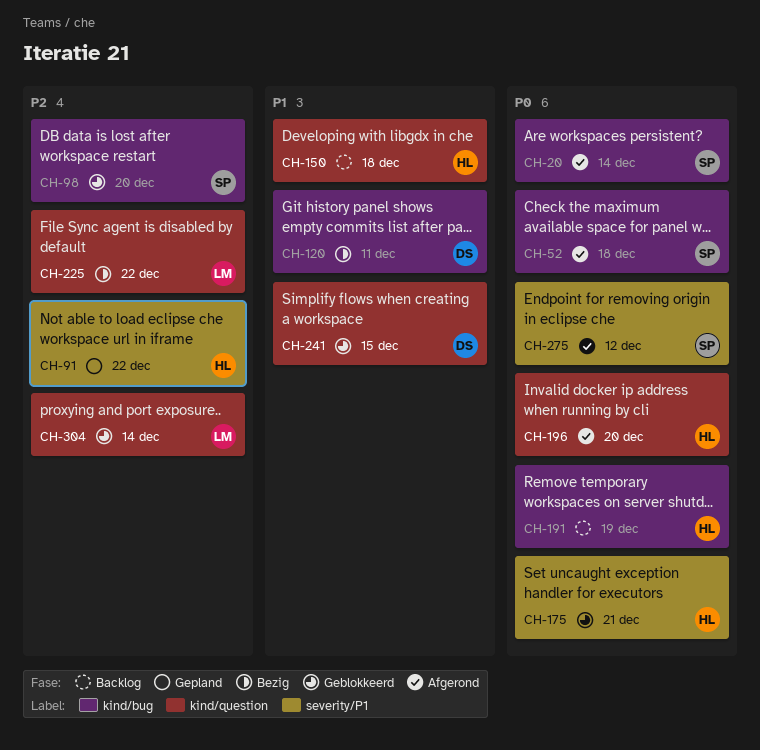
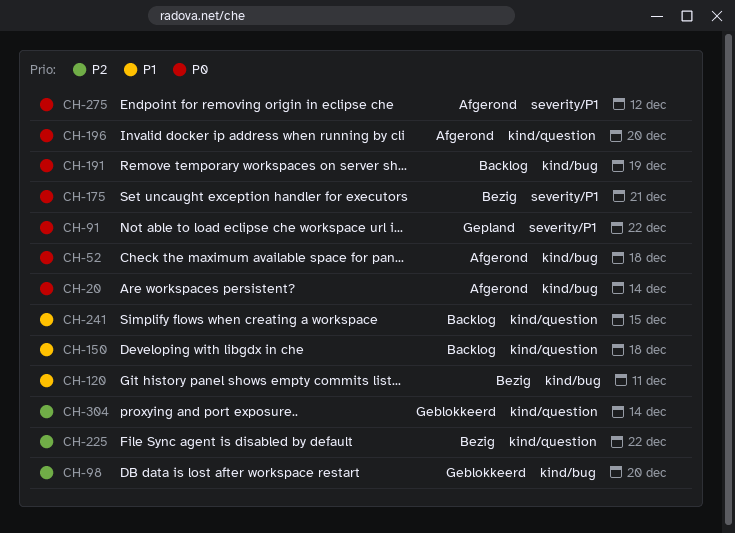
CH-91, priority: P2 -> P0
CH-175, status: Geblokkeerd -> Bezig
CH-241, status: Geblokkeerd -> Backlog

